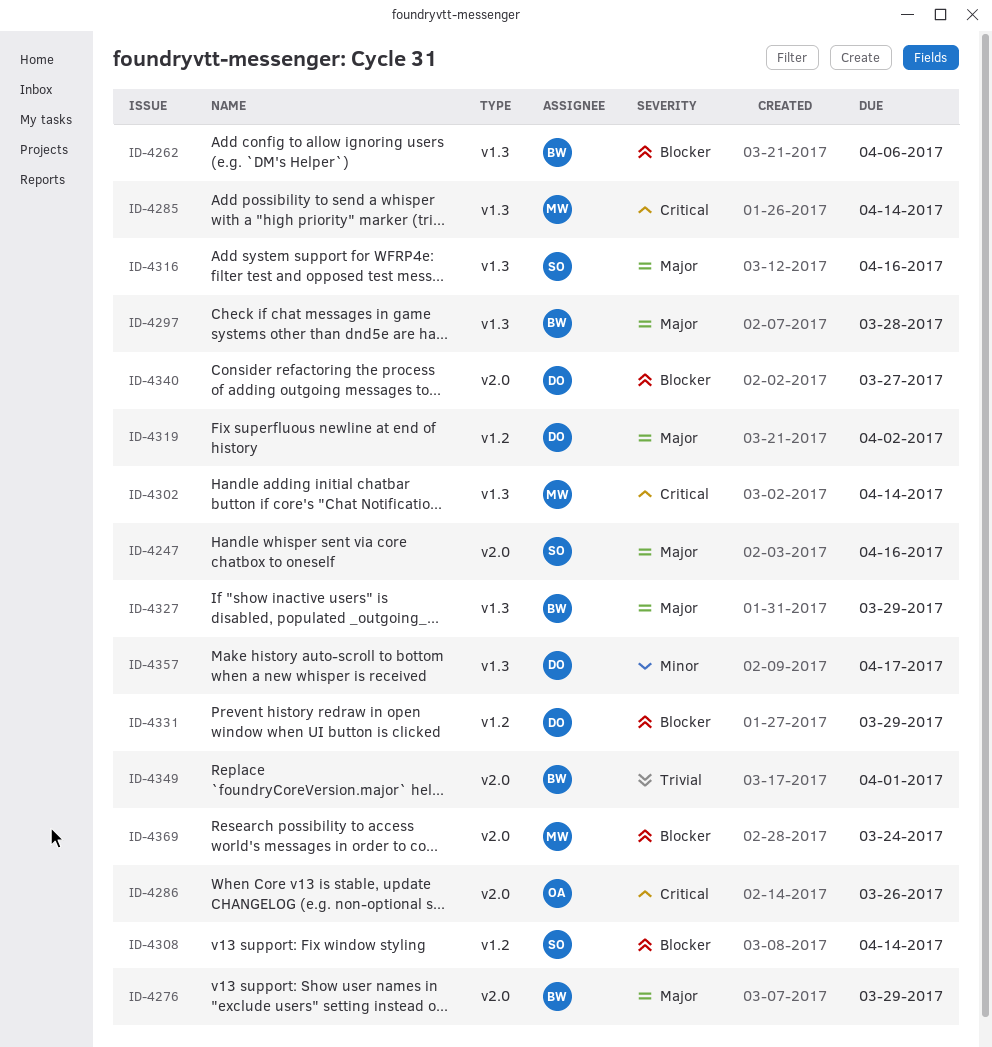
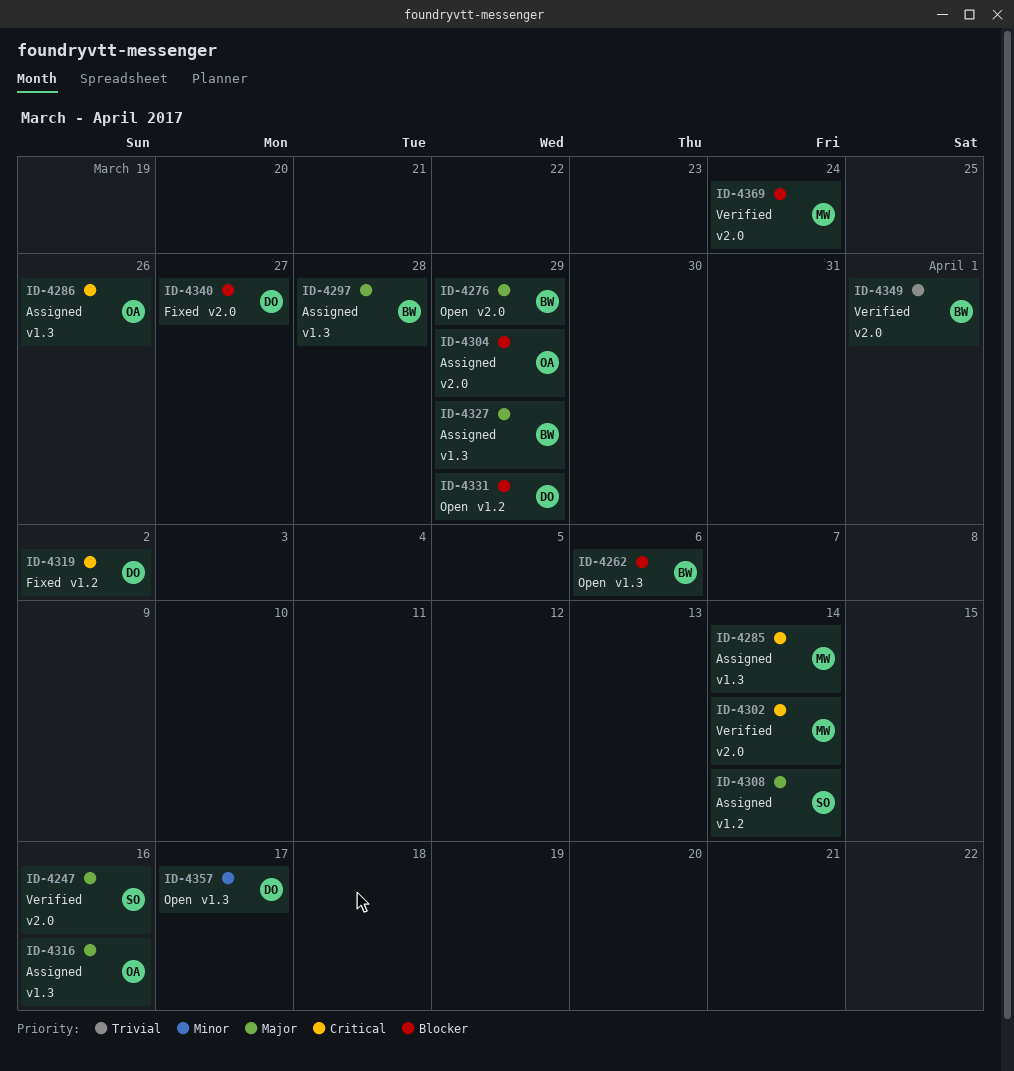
ID-4286, label: v2.0 -> v1.3
ID-4302, label: v1.3 -> v2.0
ID-4304: none -> present
ID-4308, priority: Blocker -> Major
ID-4316, owner: SO -> OA
ID-4319, priority: Major -> Critical

